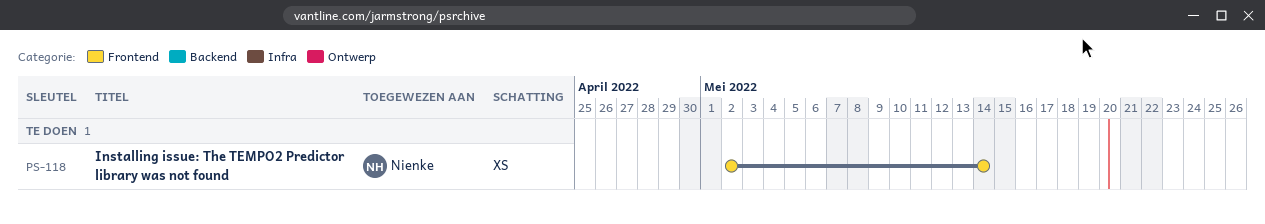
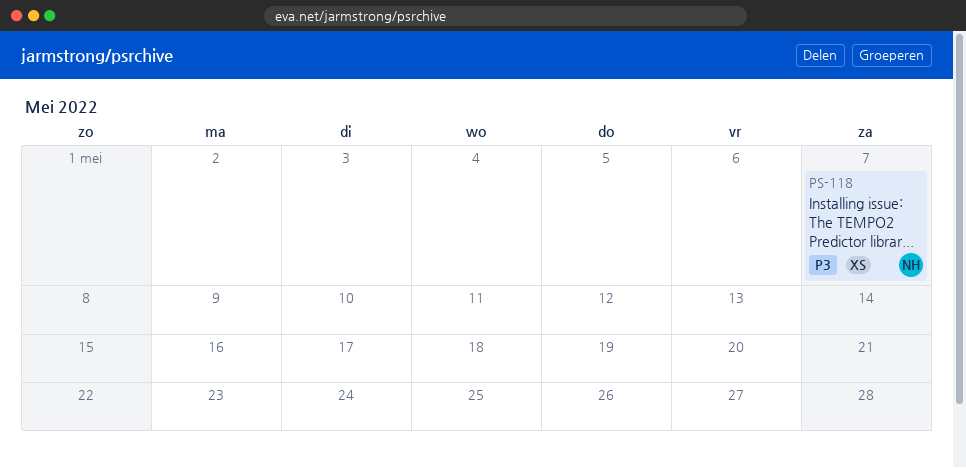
PS-118, due: May 14 -> May 7

